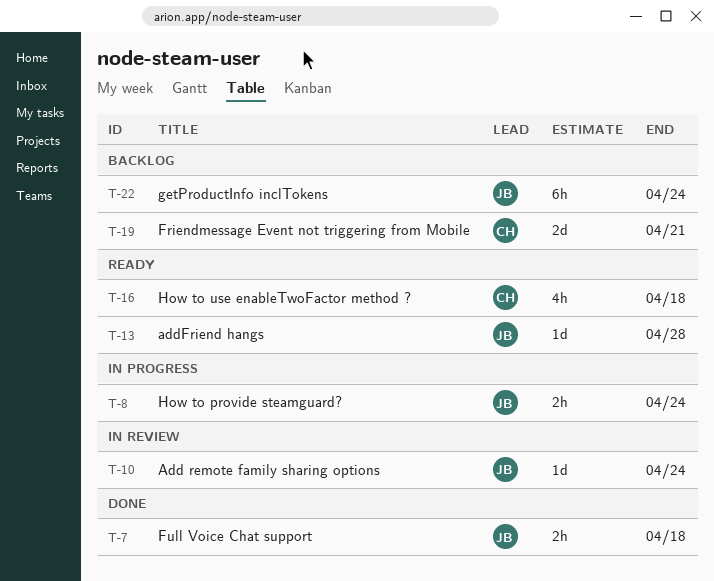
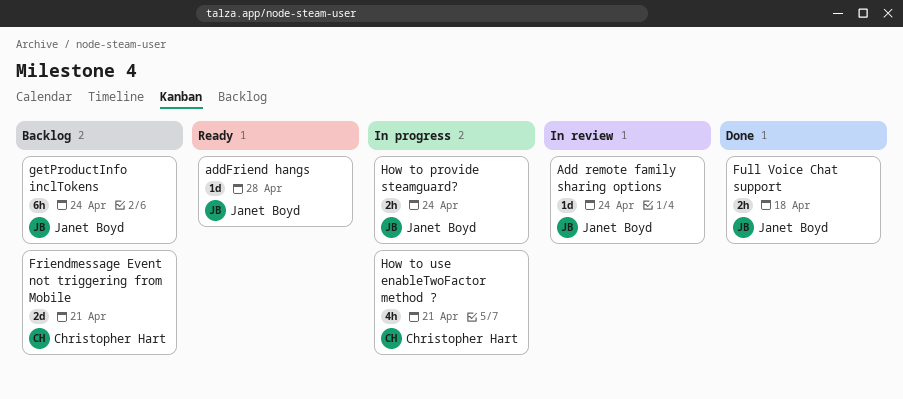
How to use enableTwoFactor method ?, status: Ready -> In progress
How to use enableTwoFactor method ?, due: Apr 18 -> Apr 21

